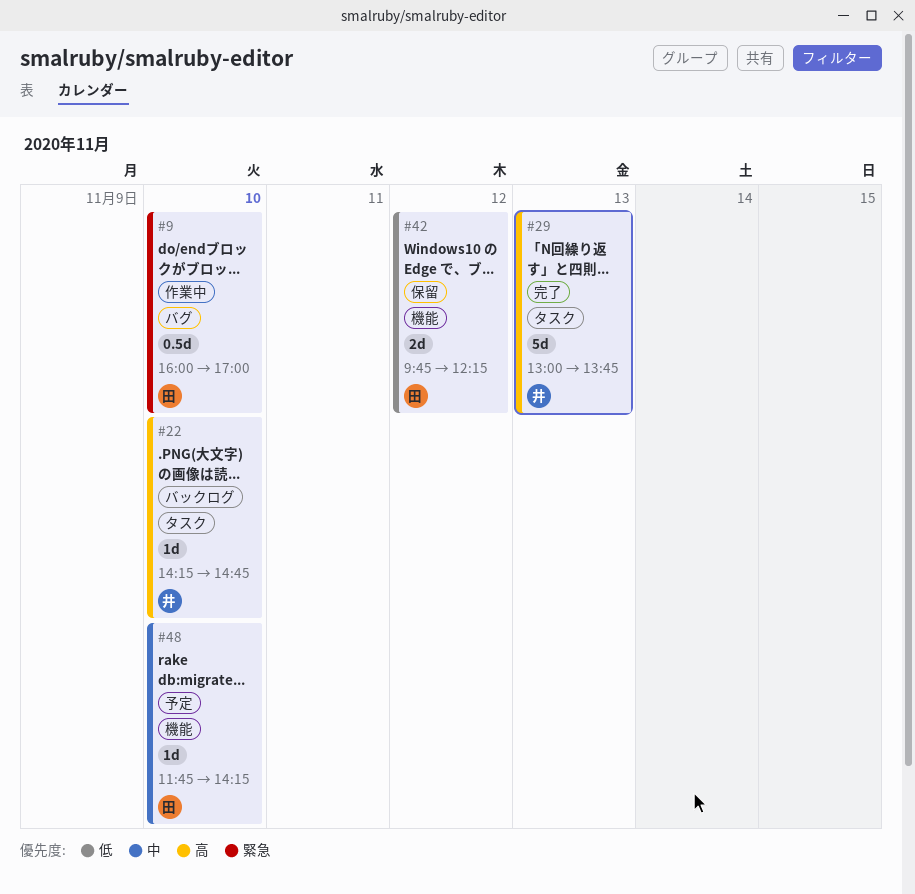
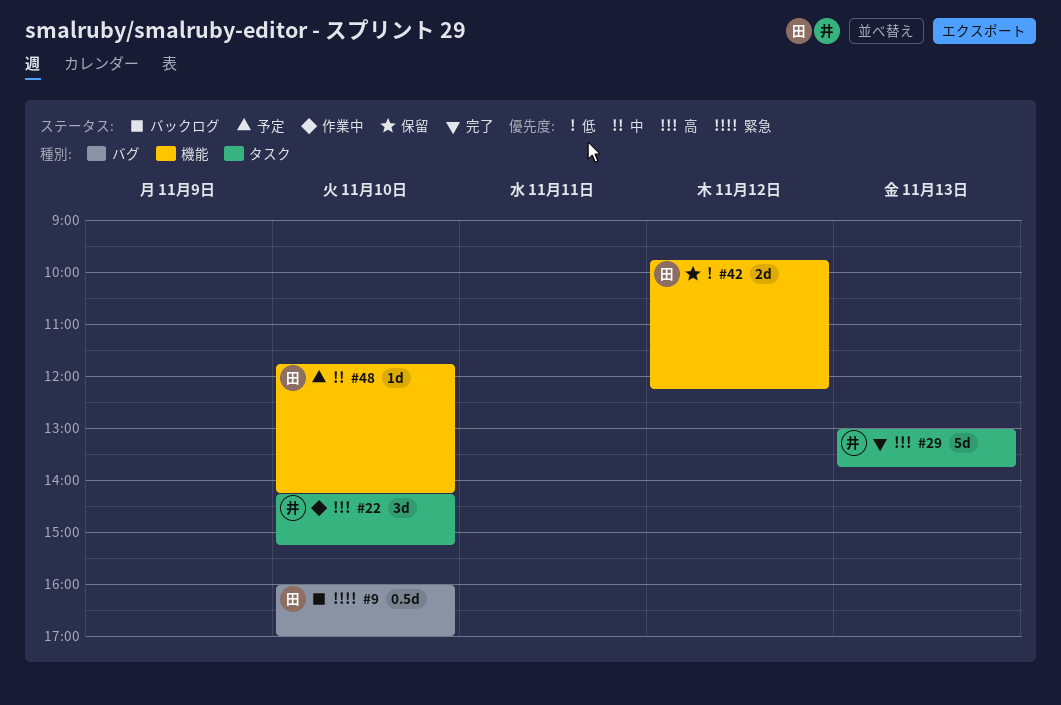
#9, status: 作業中 -> バックログ
#22, status: バックログ -> 作業中
#22, estimate: 1d -> 3d
#22, ends: 14:45 -> 15:15

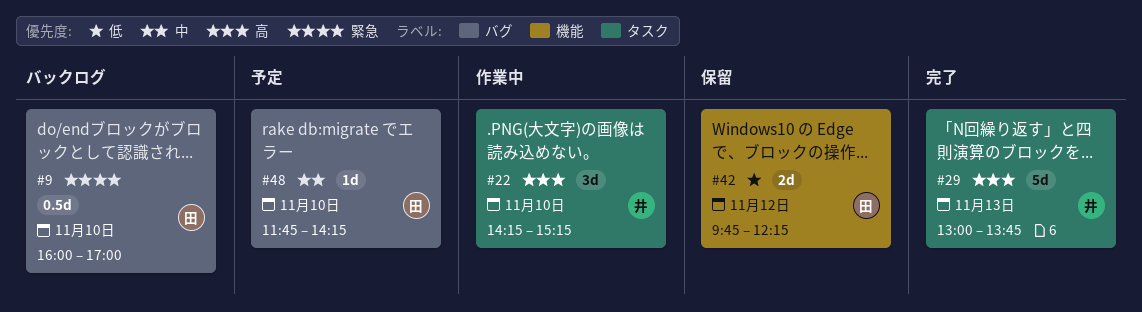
#48, label: 機能 -> バグ

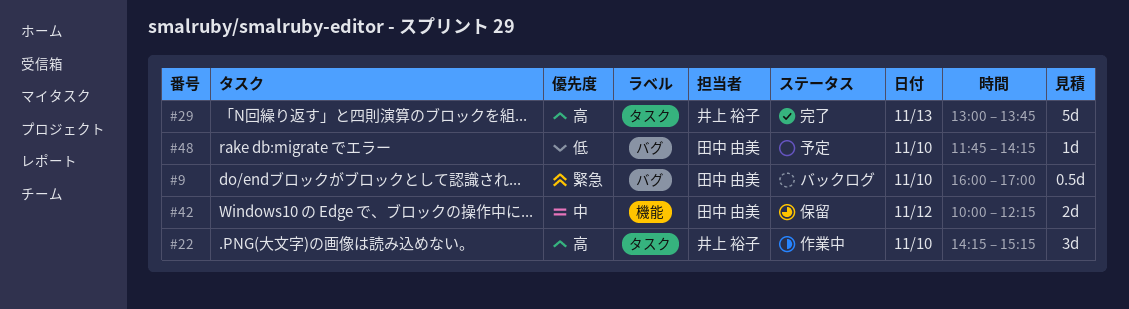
#42, priority: 低 -> 中
#42, begins: 09:45 -> 10:00
#48, priority: 中 -> 低

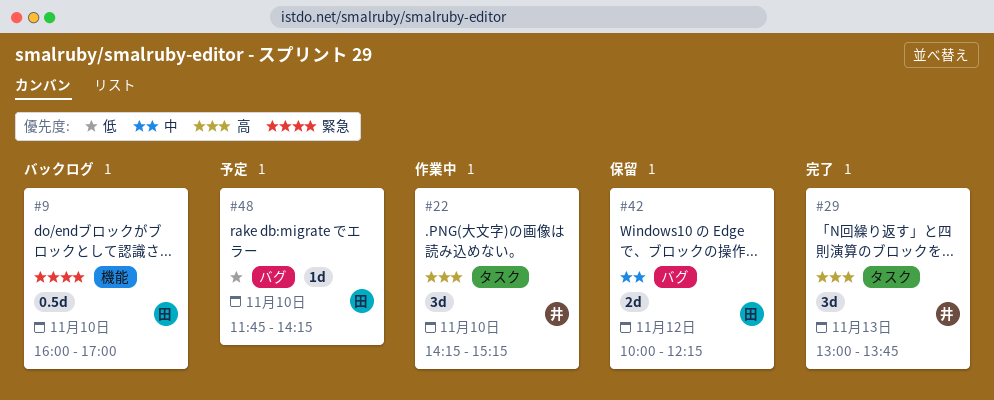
#9, label: バグ -> 機能
#29, estimate: 5d -> 3d
#42, label: 機能 -> バグ

